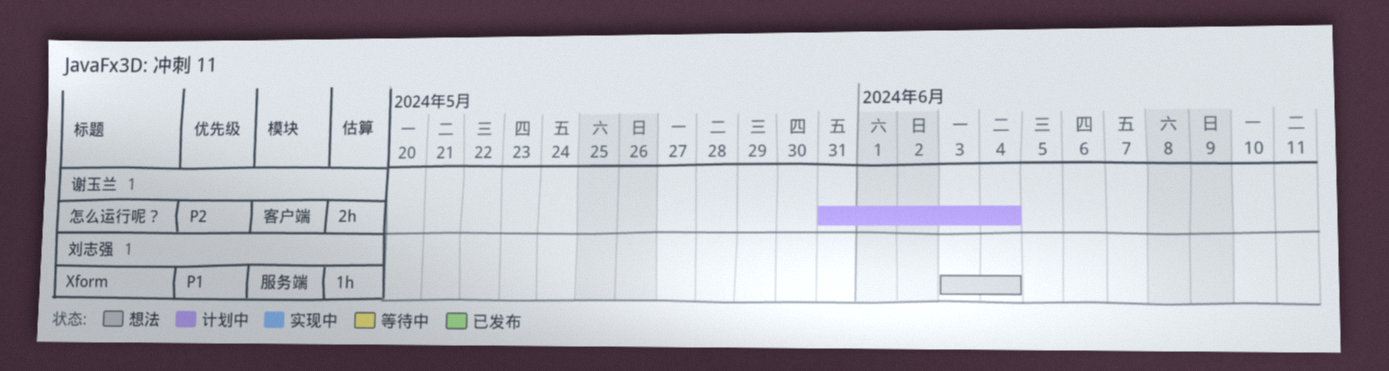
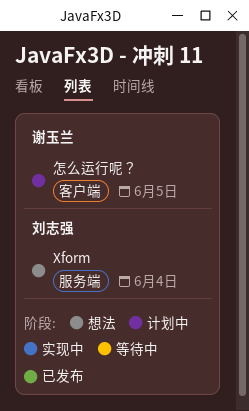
怎么运行呢？, due: Jun 4 -> Jun 5

